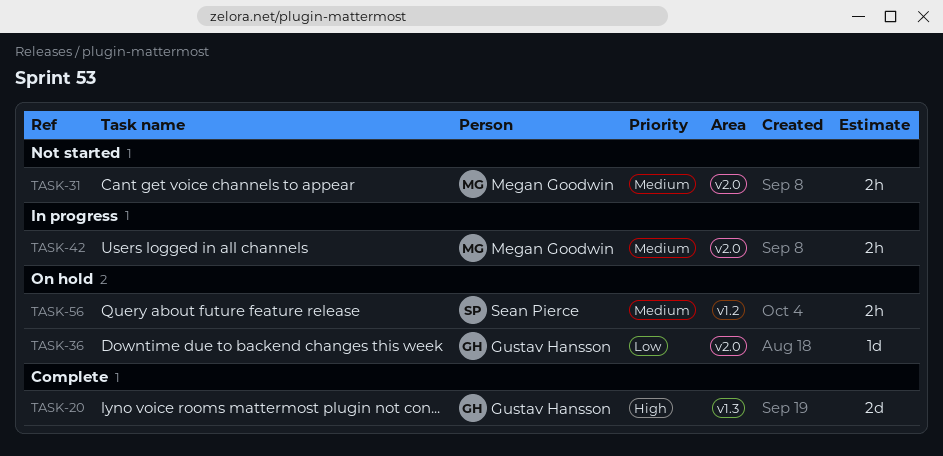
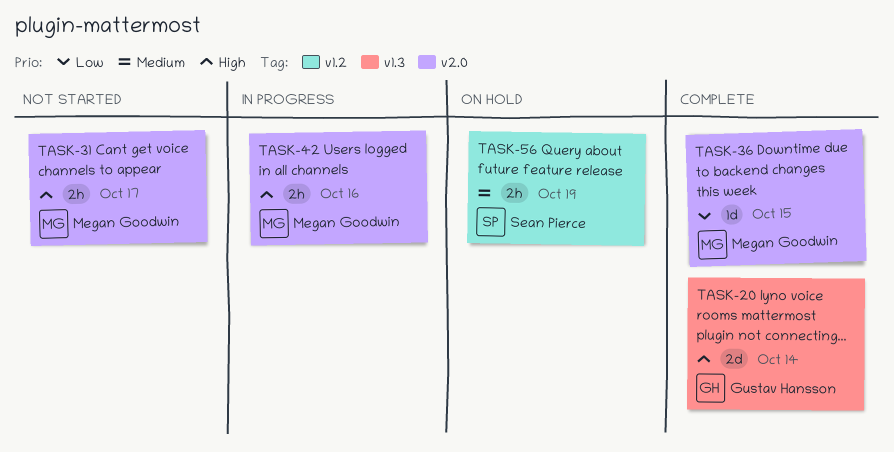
TASK-31, priority: Medium -> High
TASK-36, status: On hold -> Complete
TASK-36, owner: Gustav Hansson -> Megan Goodwin
TASK-42, priority: Medium -> High

